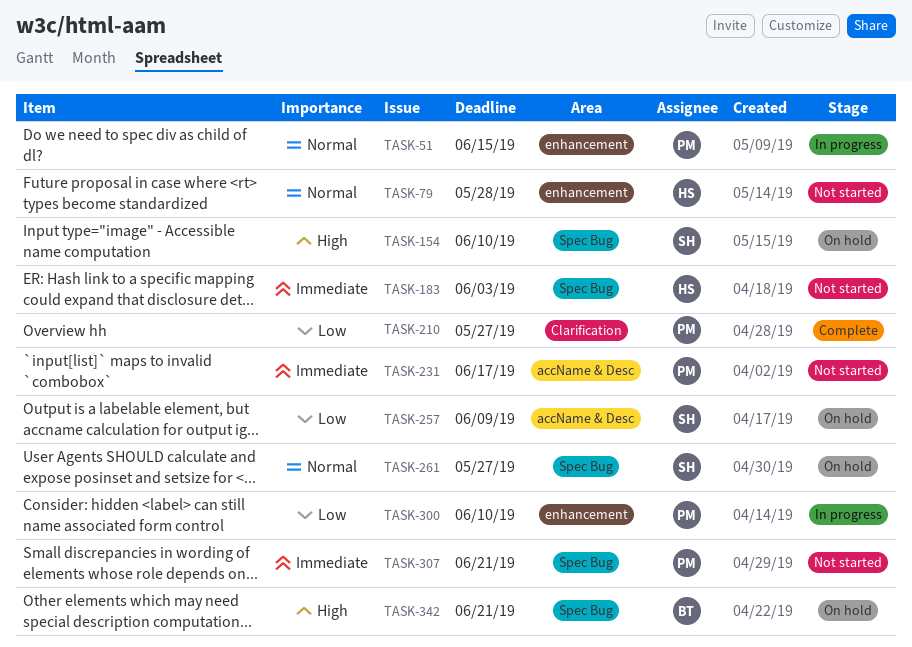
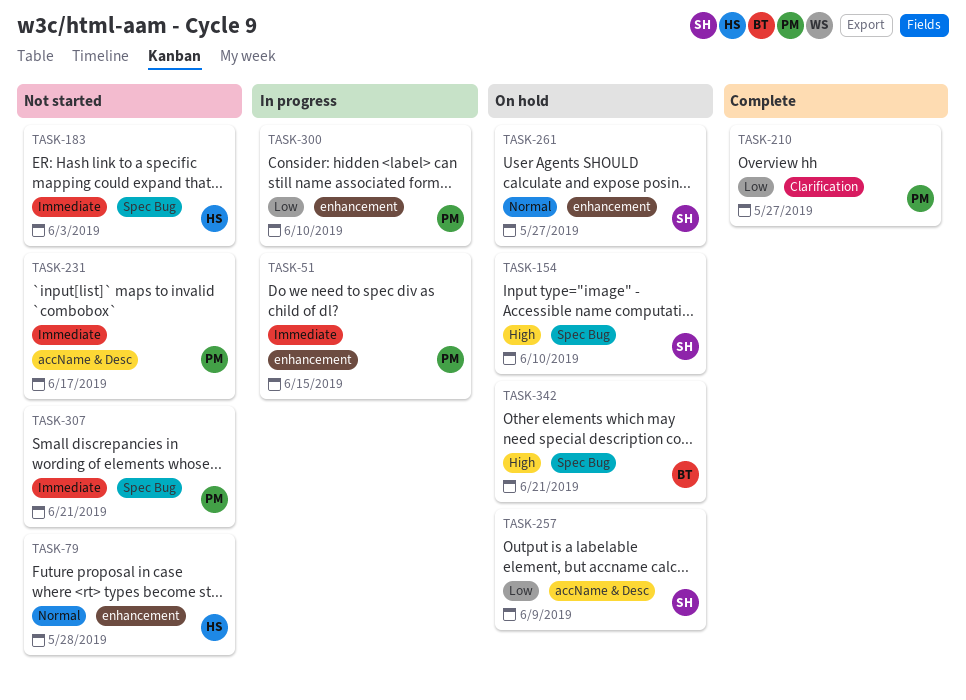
TASK-51, priority: Normal -> Immediate
TASK-261, label: Spec Bug -> enhancement

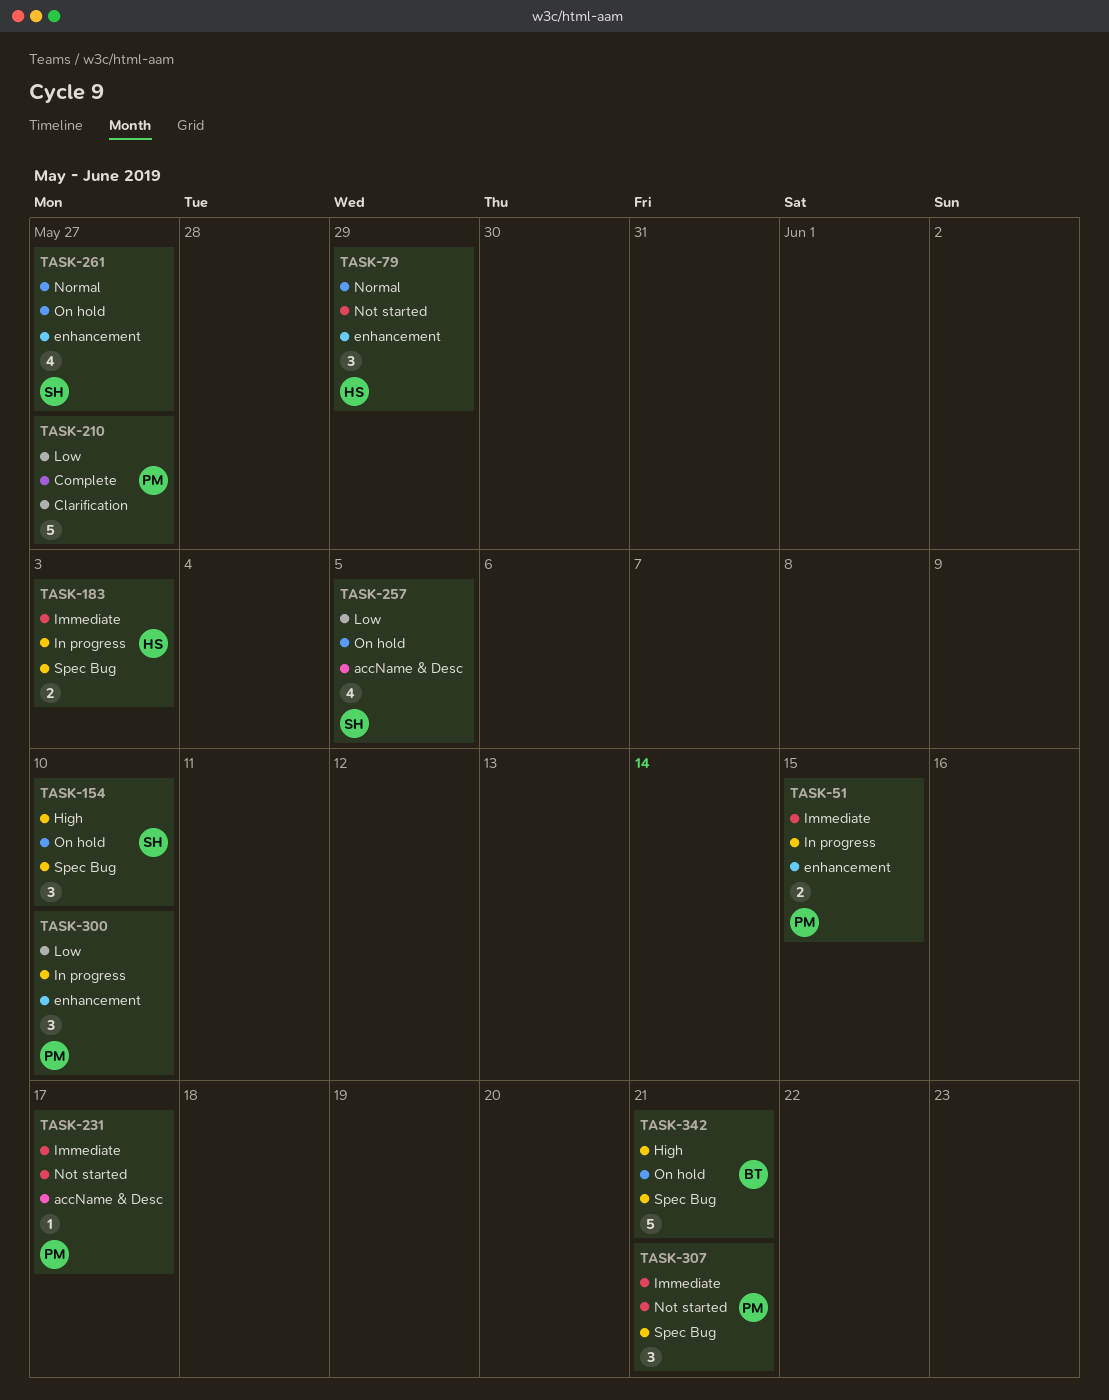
TASK-79, due: May 28 -> May 29
TASK-183, status: Not started -> In progress
TASK-257, due: Jun 9 -> Jun 5

